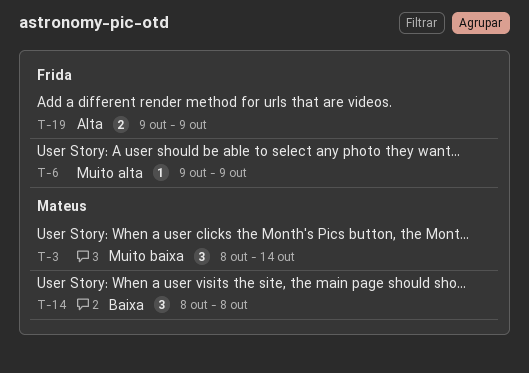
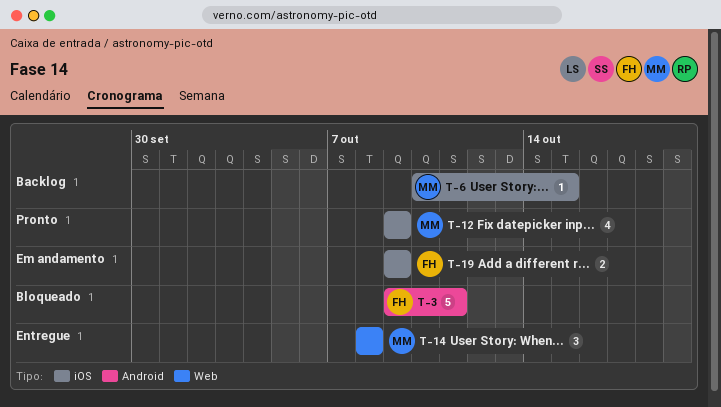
T-3, owner: Mateus -> Frida
T-3, estimate: 3 -> 5
T-3, start: Oct 8 -> Oct 9
T-3, due: Oct 14 -> Oct 11
T-6, owner: Frida -> Mateus
T-6, start: Oct 9 -> Oct 10
T-6, due: Oct 9 -> Oct 15
T-12: none -> present

